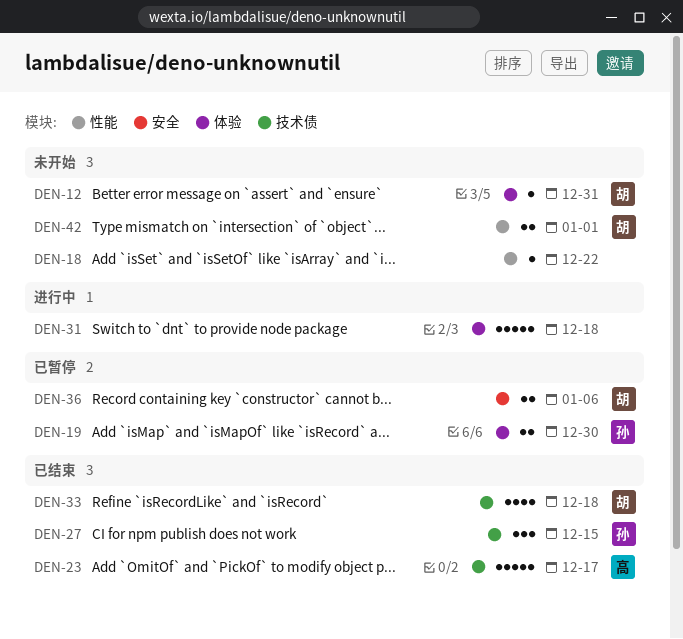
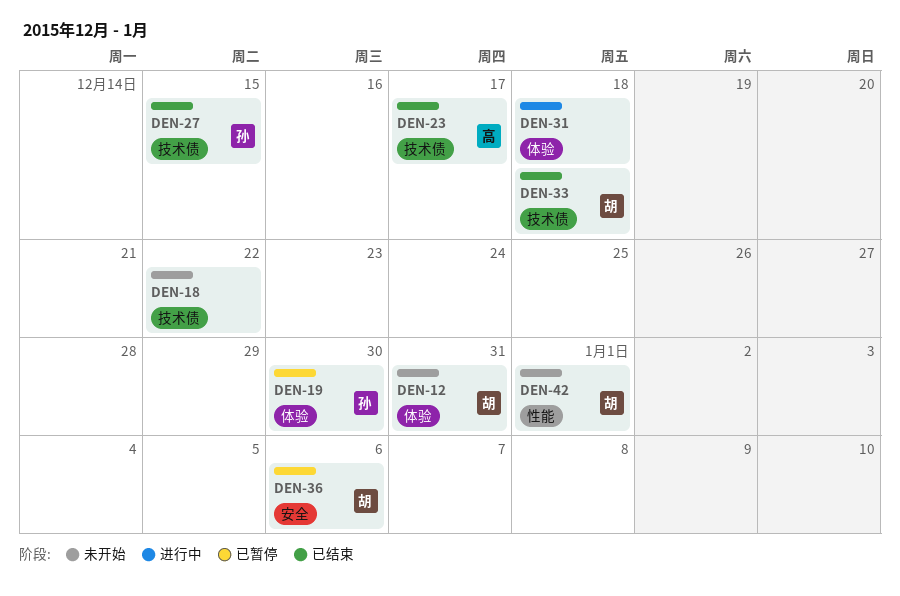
DEN-18, label: 性能 -> 技术债

